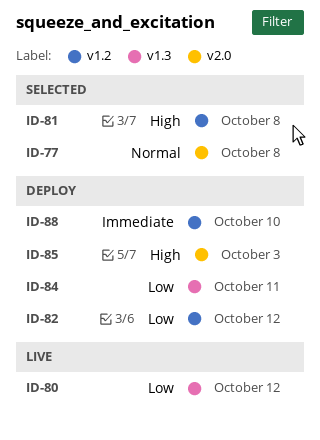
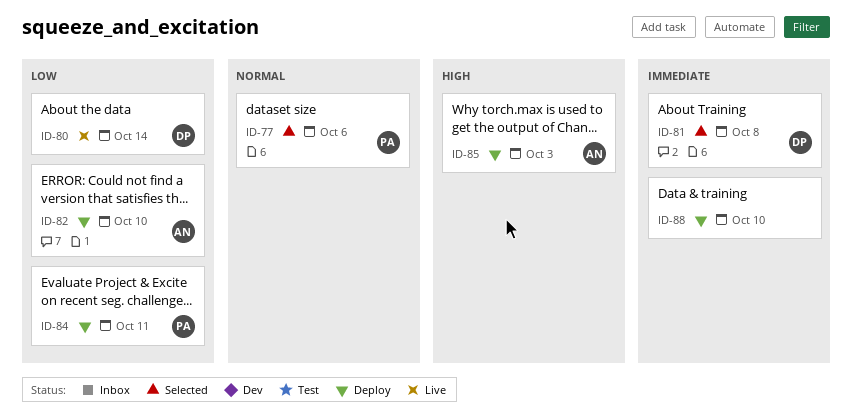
ID-77, due: Oct 8 -> Oct 6
ID-80, due: Oct 12 -> Oct 14
ID-81, priority: High -> Immediate
ID-82, due: Oct 12 -> Oct 10

